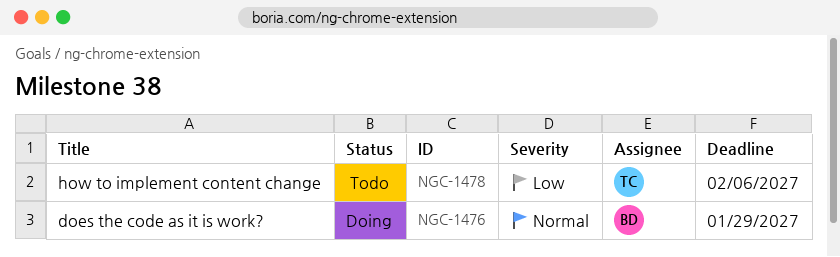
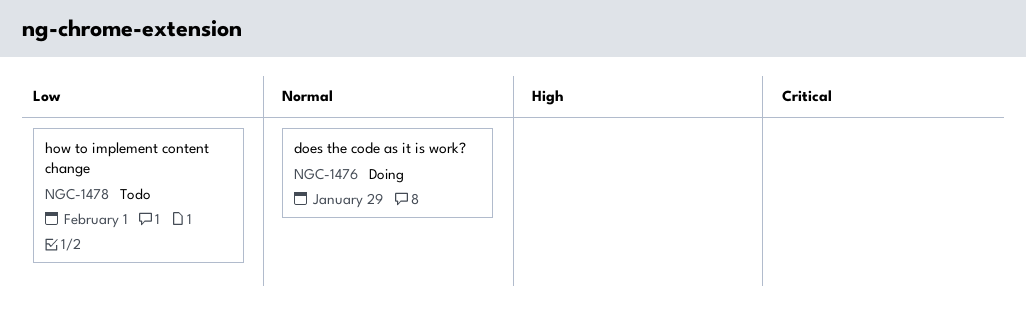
NGC-1478, due: Feb 6 -> Feb 1

